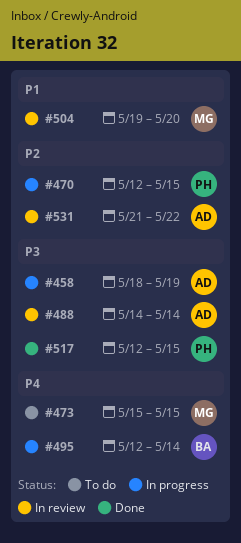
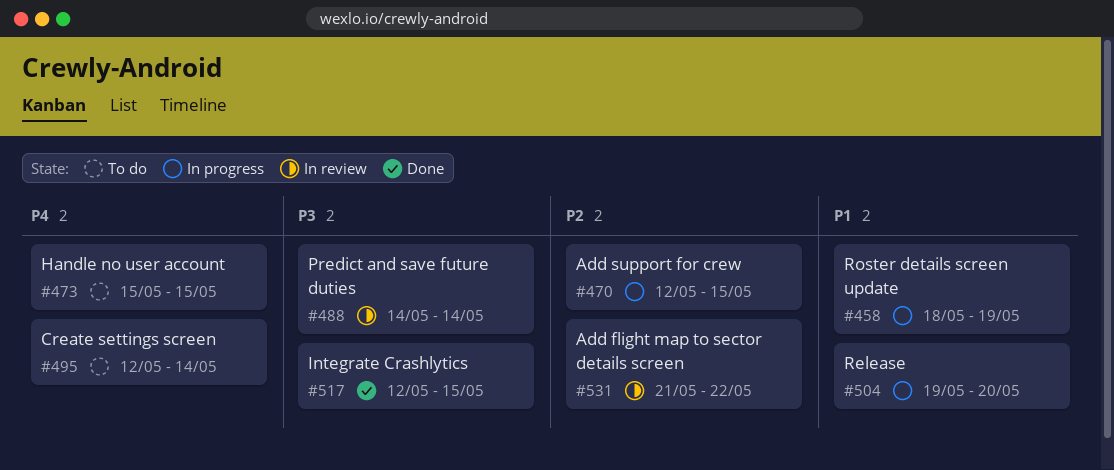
#458, priority: P3 -> P1
#495, status: In progress -> To do
#504, status: In review -> In progress

